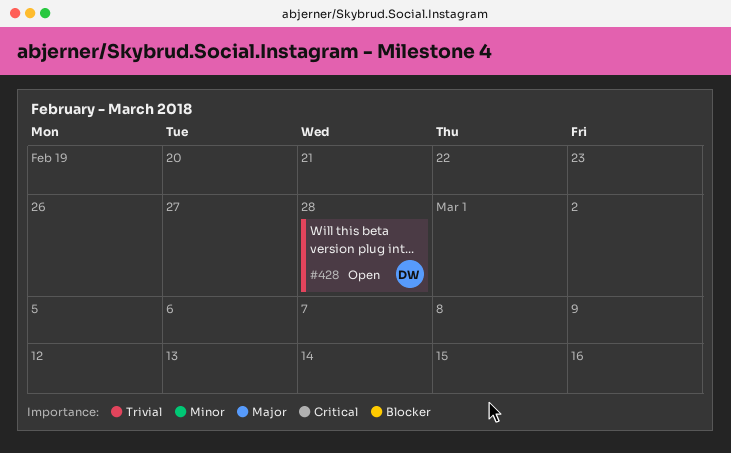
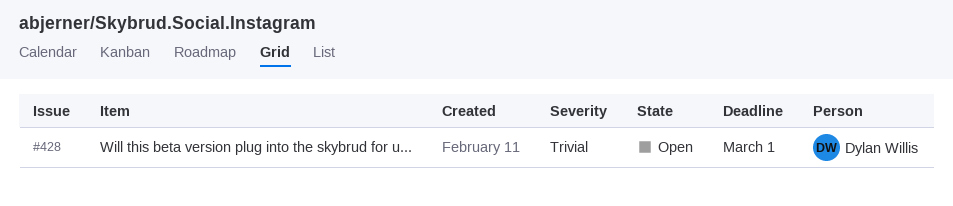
#428, due: Feb 28 -> Mar 1

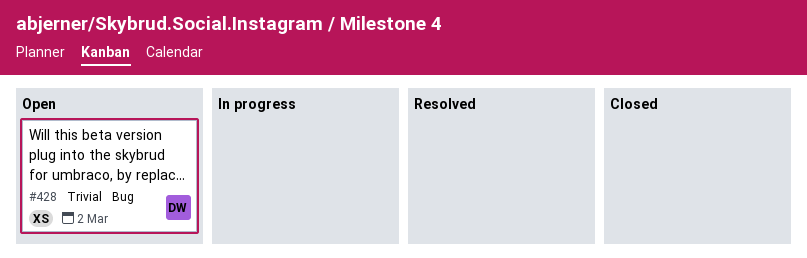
#428, due: Mar 1 -> Mar 2

